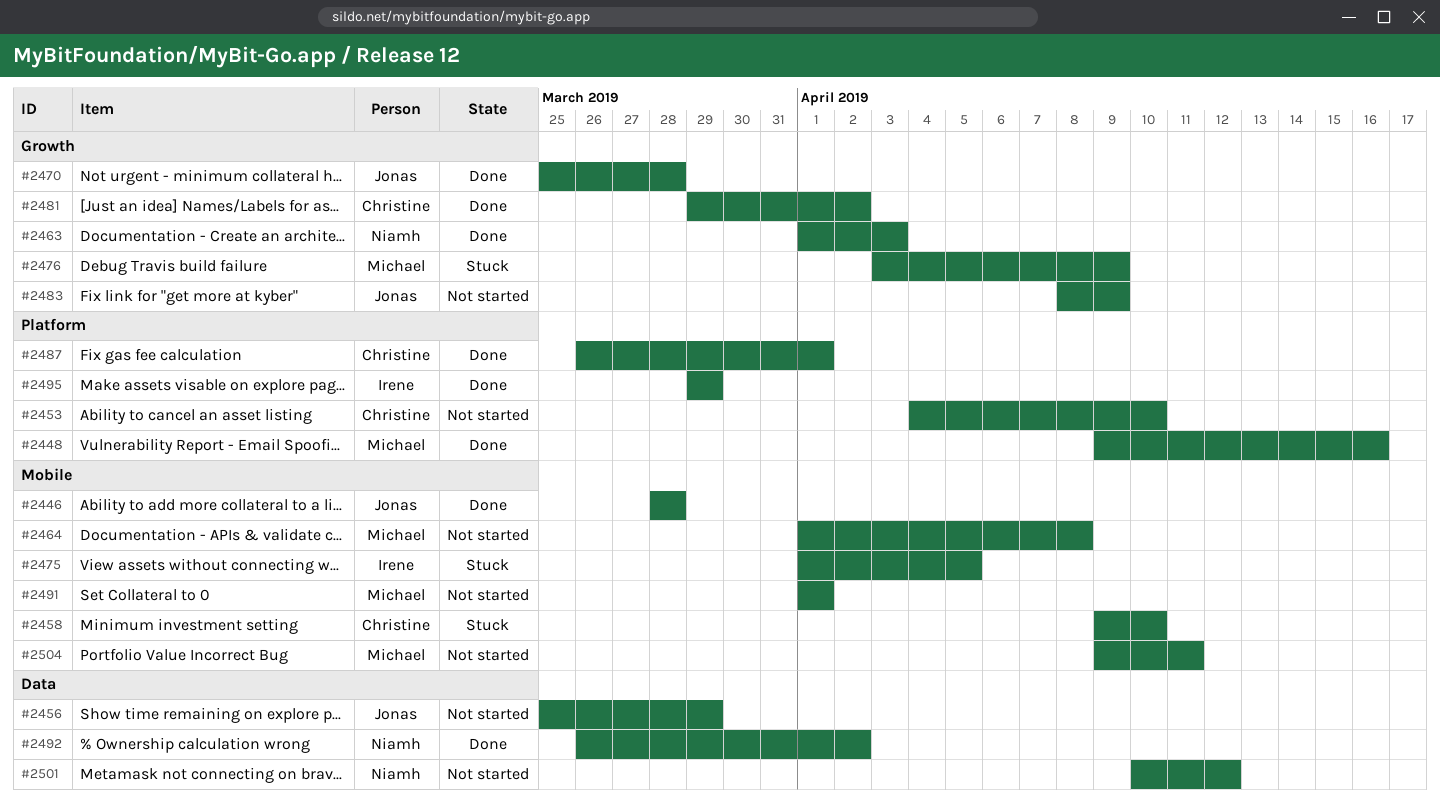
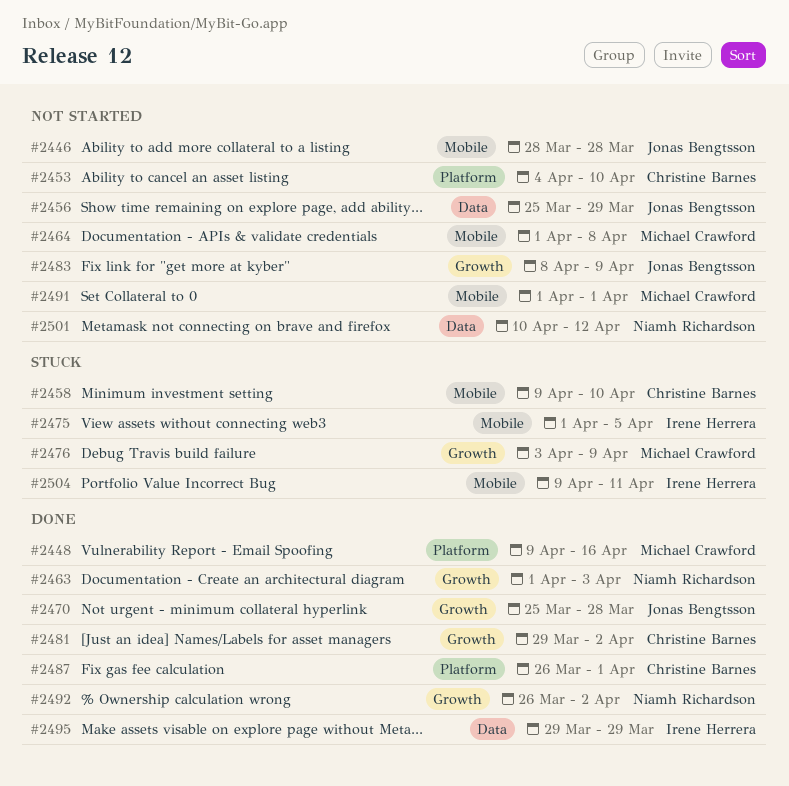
#2446, status: Done -> Not started
#2492, label: Data -> Growth
#2495, label: Platform -> Data
#2504, status: Not started -> Stuck
#2504, owner: Michael Crawford -> Irene Herrera

